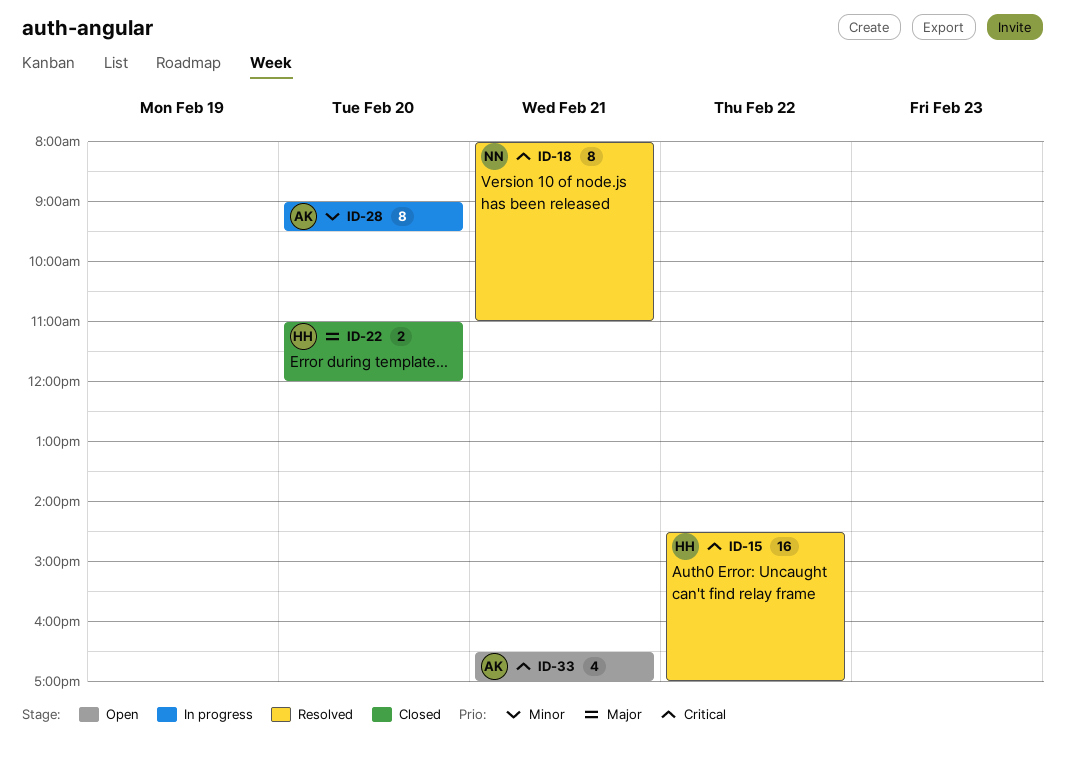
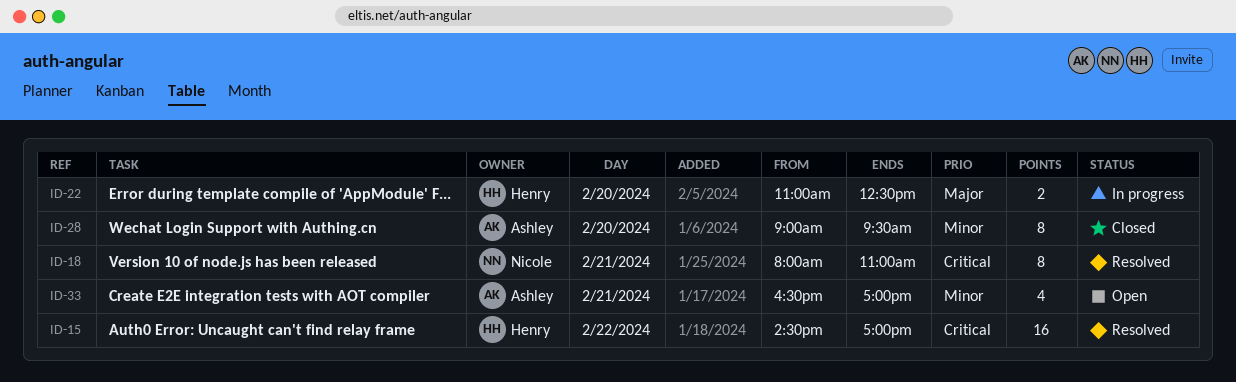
ID-22, status: Closed -> In progress
ID-22, ends: 12:00 -> 12:30
ID-28, status: In progress -> Closed
ID-33, priority: Critical -> Minor

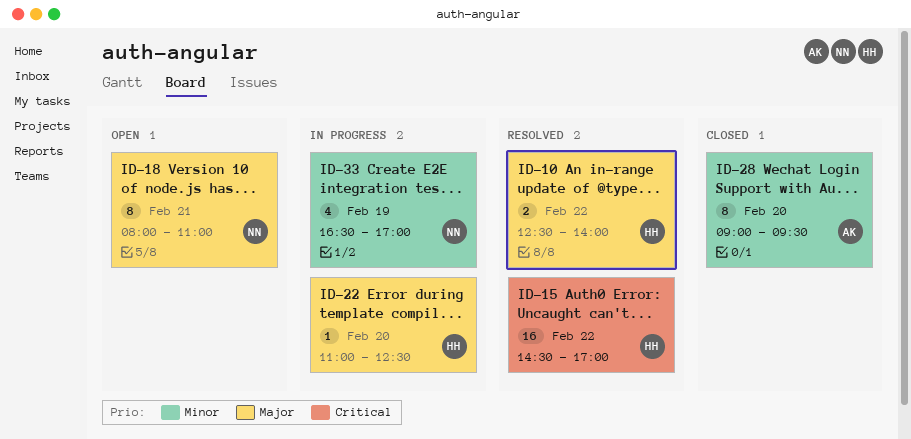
ID-10: none -> present
ID-18, status: Resolved -> Open
ID-18, priority: Critical -> Major
ID-22, estimate: 2 -> 1
ID-33, status: Open -> In progress
ID-33, owner: Ashley -> Nicole
ID-33, day: Feb 21 -> Feb 19

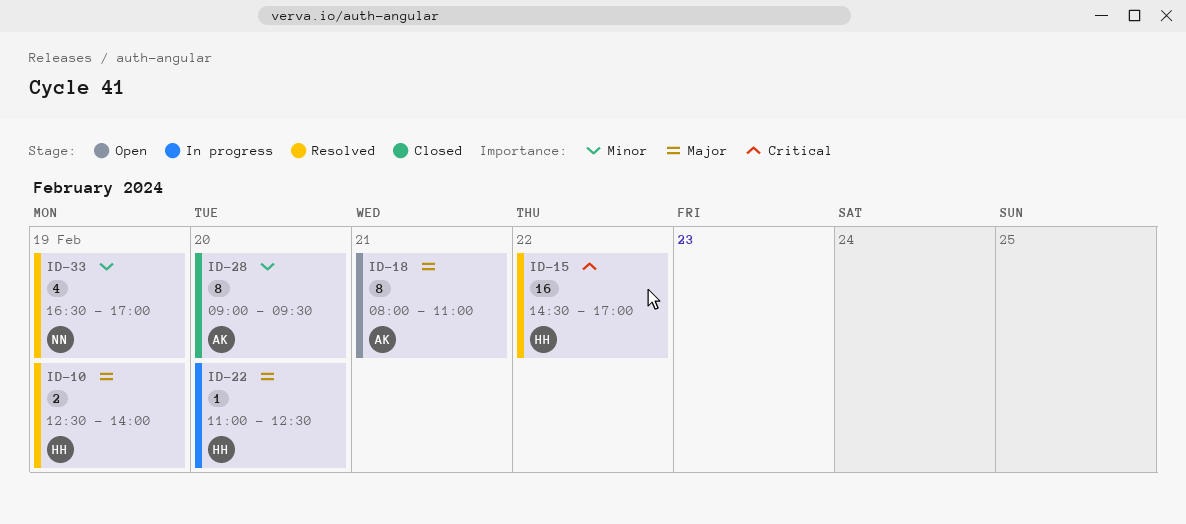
ID-10, day: Feb 22 -> Feb 19
ID-18, owner: NN -> AK
ID-33, status: In progress -> Resolved

